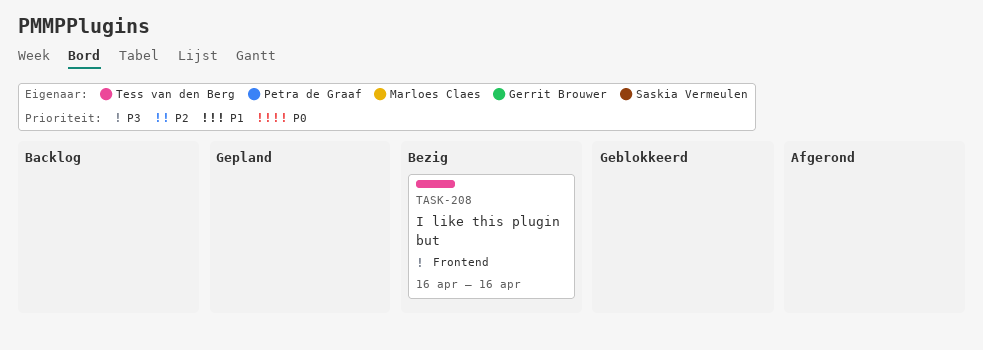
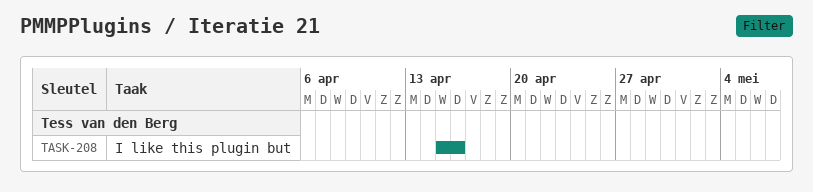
TASK-208, start: Apr 16 -> Apr 15

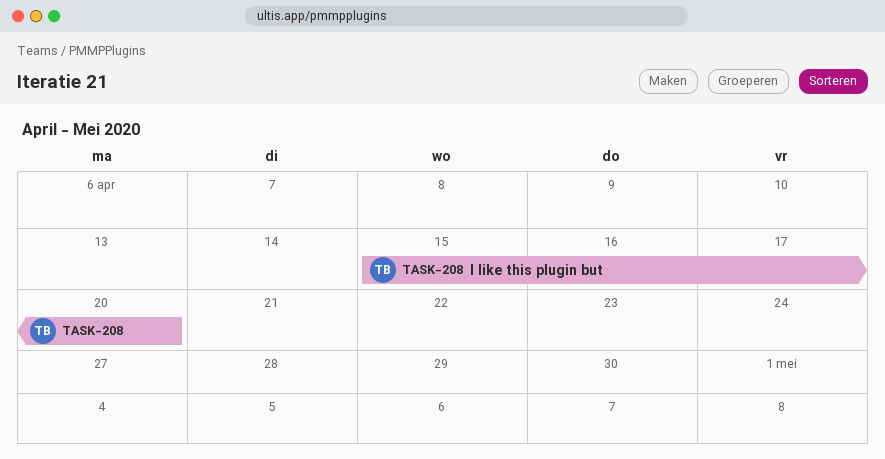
TASK-208, due: Apr 16 -> Apr 20

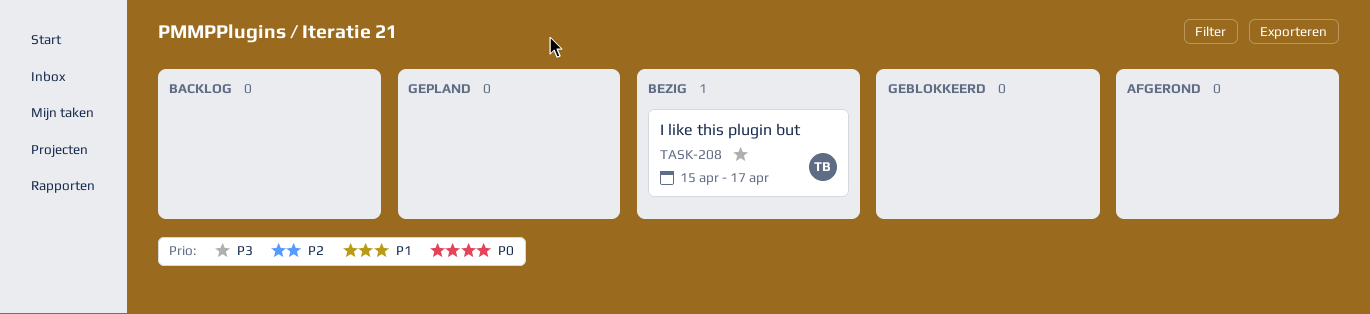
TASK-208, due: Apr 20 -> Apr 17

